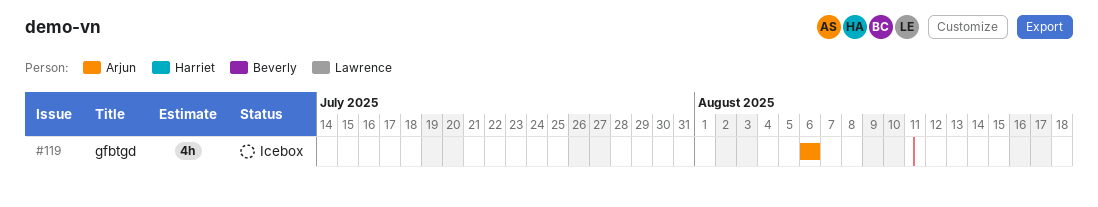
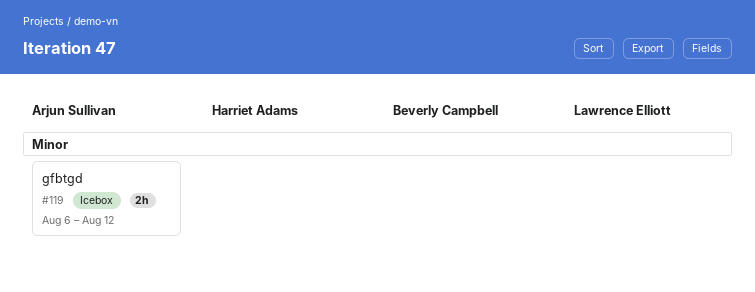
#119, estimate: 4h -> 2h
#119, due: Aug 6 -> Aug 12

